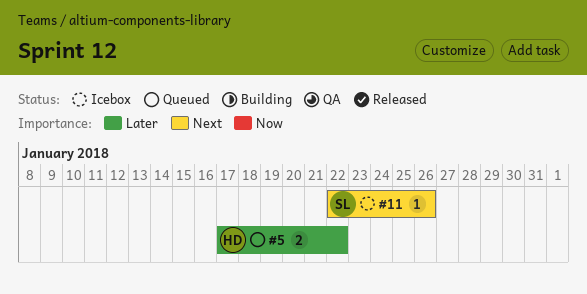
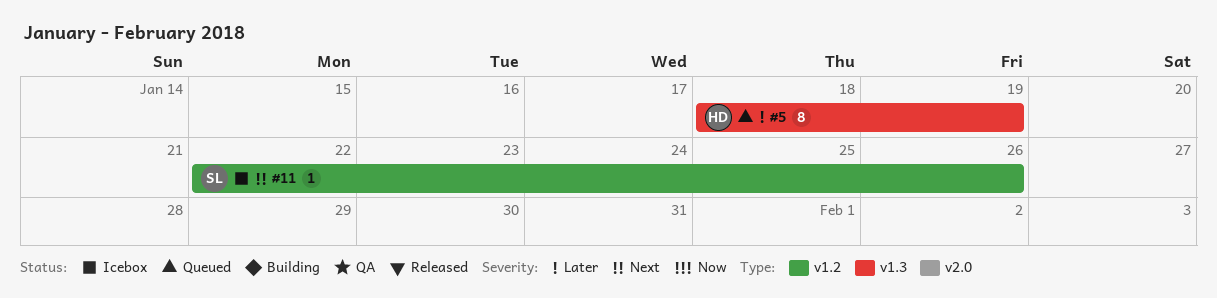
#5, estimate: 2 -> 8
#5, start: Jan 17 -> Jan 18
#5, due: Jan 22 -> Jan 19

